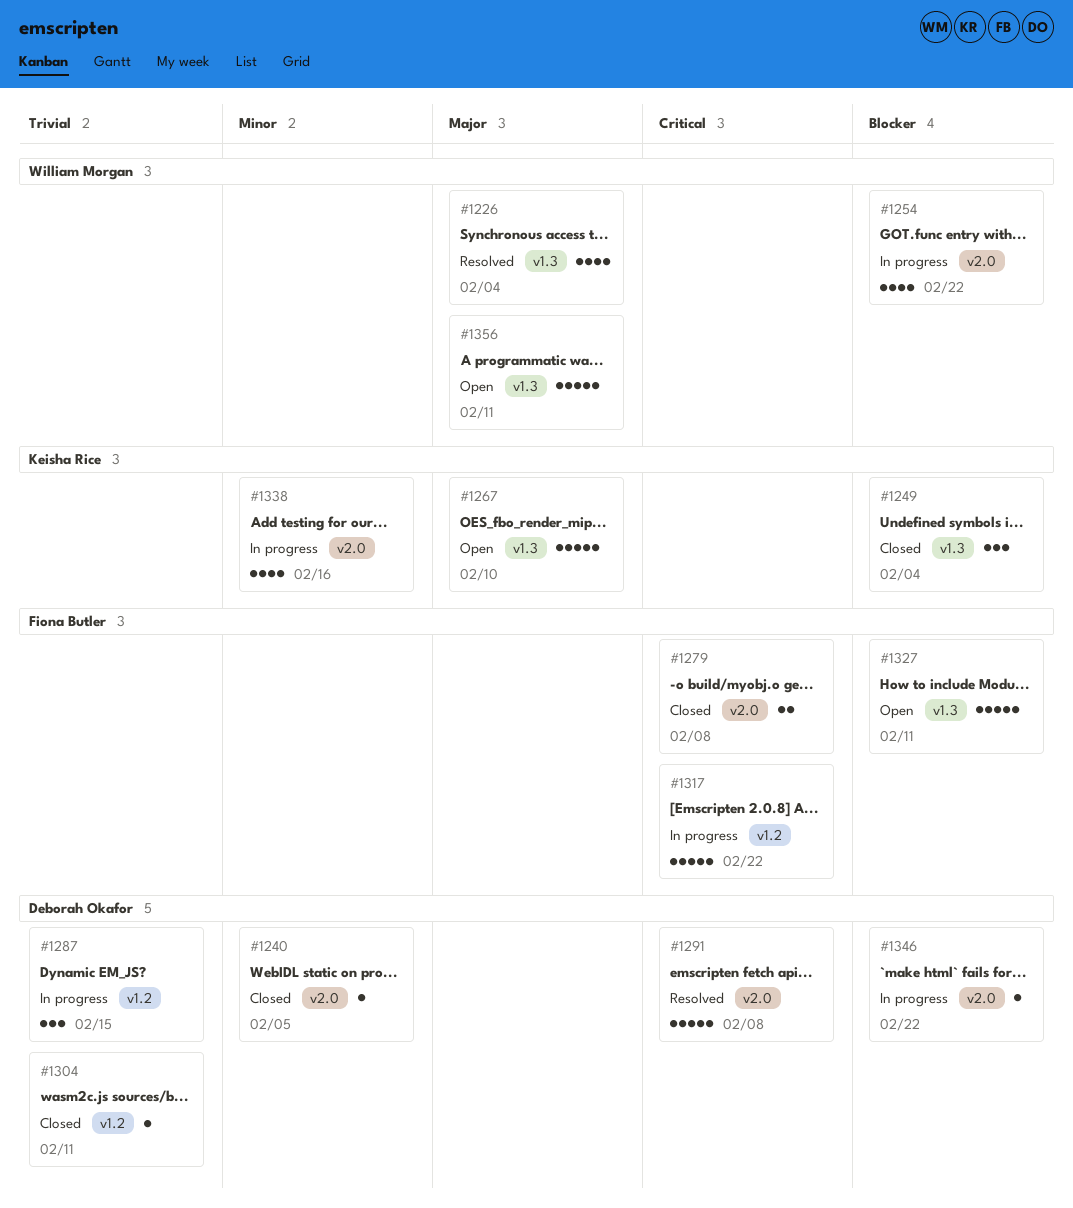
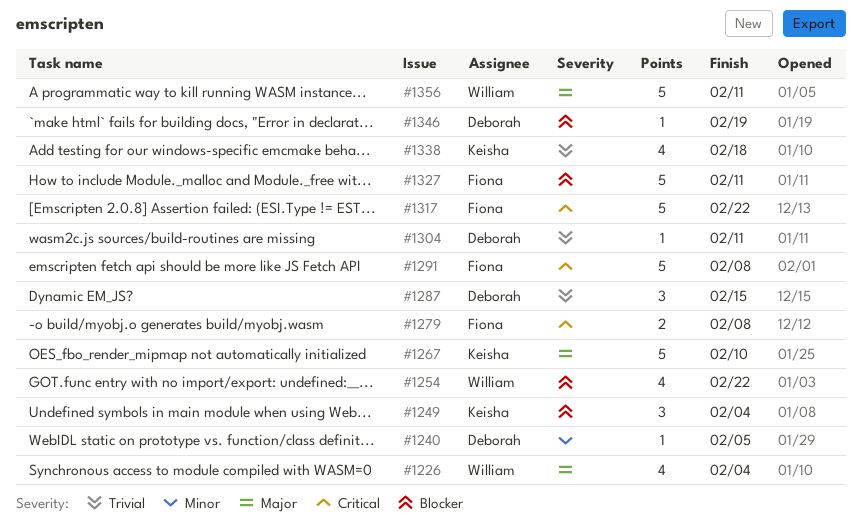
#1291, owner: Deborah Okafor -> Fiona Butler
#1338, priority: Minor -> Trivial
#1338, due: Feb 16 -> Feb 18
#1346, due: Feb 22 -> Feb 19

